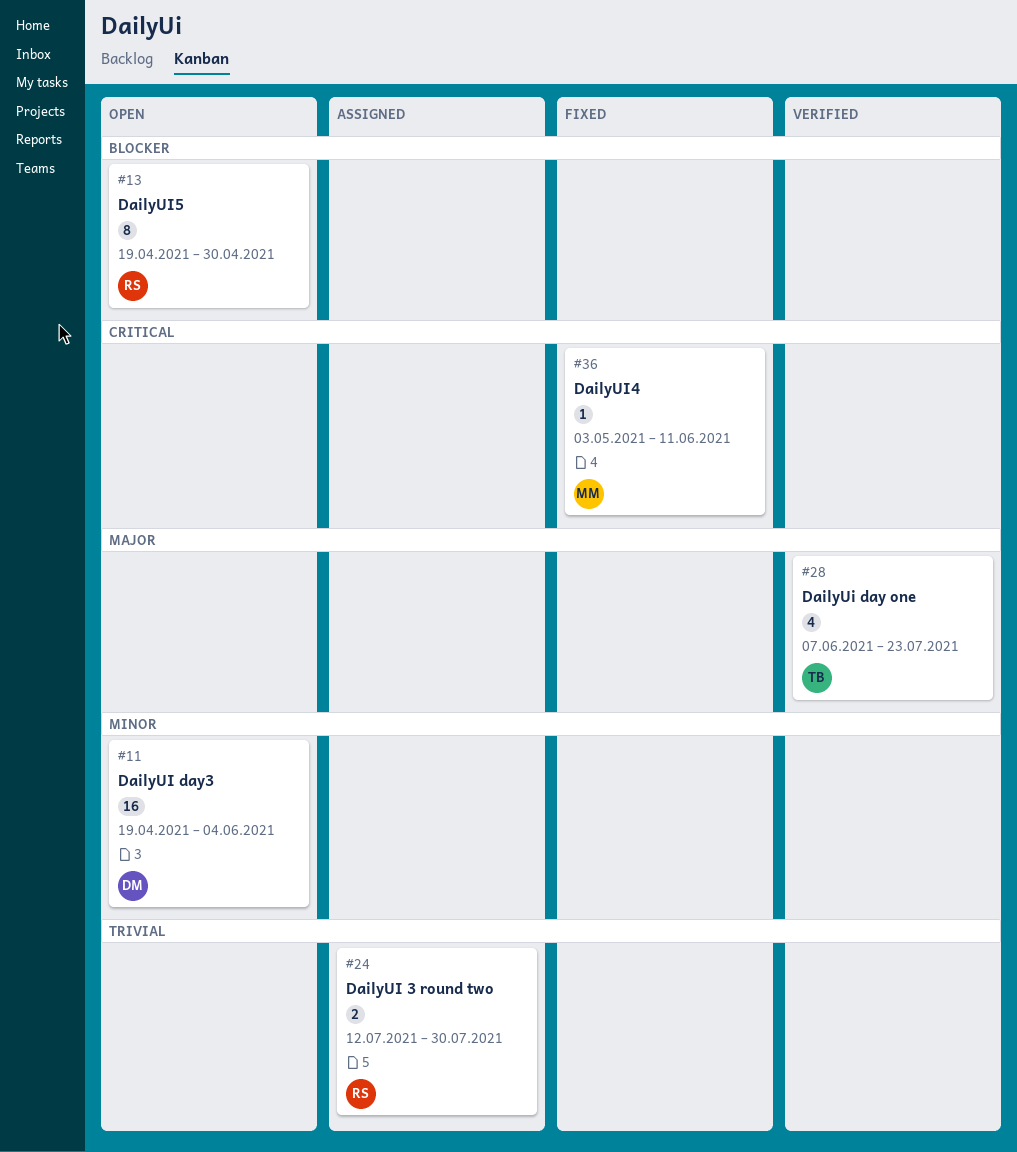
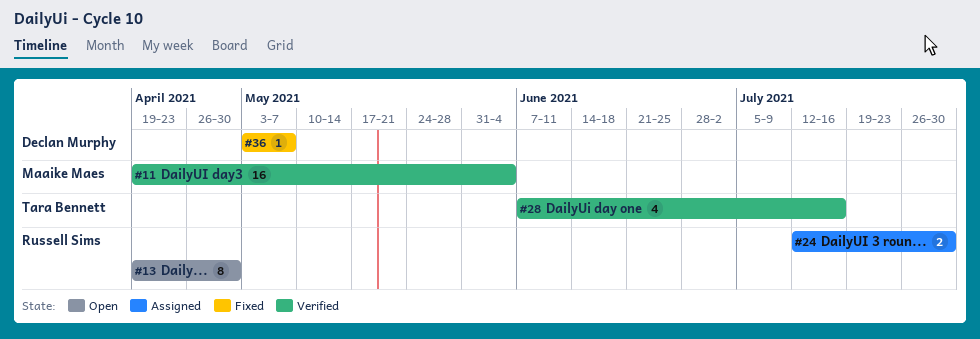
#11, status: Open -> Verified
#11, owner: Declan Murphy -> Maaike Maes
#28, due: Jul 23 -> Jul 16
#36, owner: Maaike Maes -> Declan Murphy
#36, due: Jun 11 -> May 7

